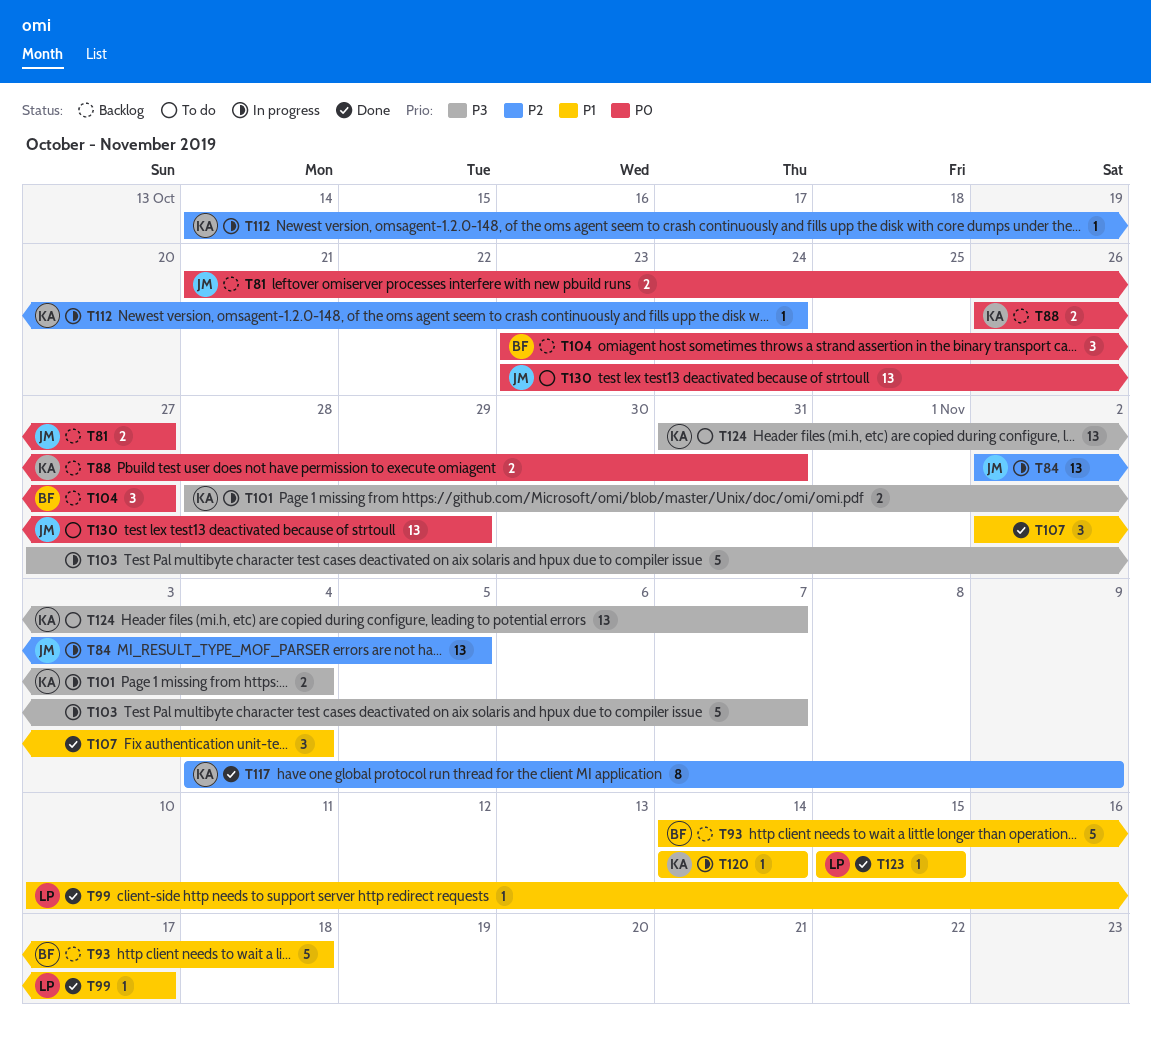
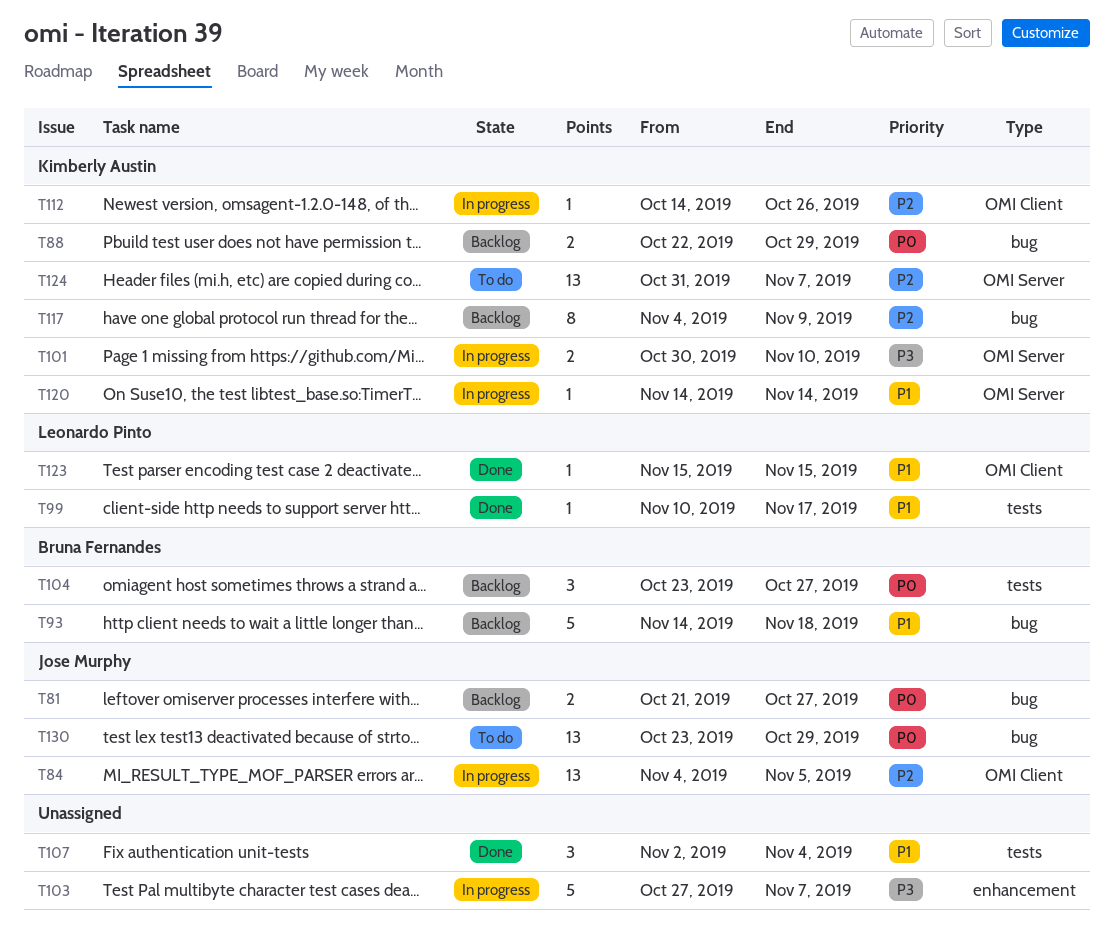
T84, start: Nov 2 -> Nov 4
T88, start: Oct 26 -> Oct 22
T88, due: Oct 31 -> Oct 29
T101, start: Oct 28 -> Oct 30
T101, due: Nov 4 -> Nov 10
T112, due: Oct 24 -> Oct 26
T117, status: Done -> Backlog
T124, priority: P3 -> P2

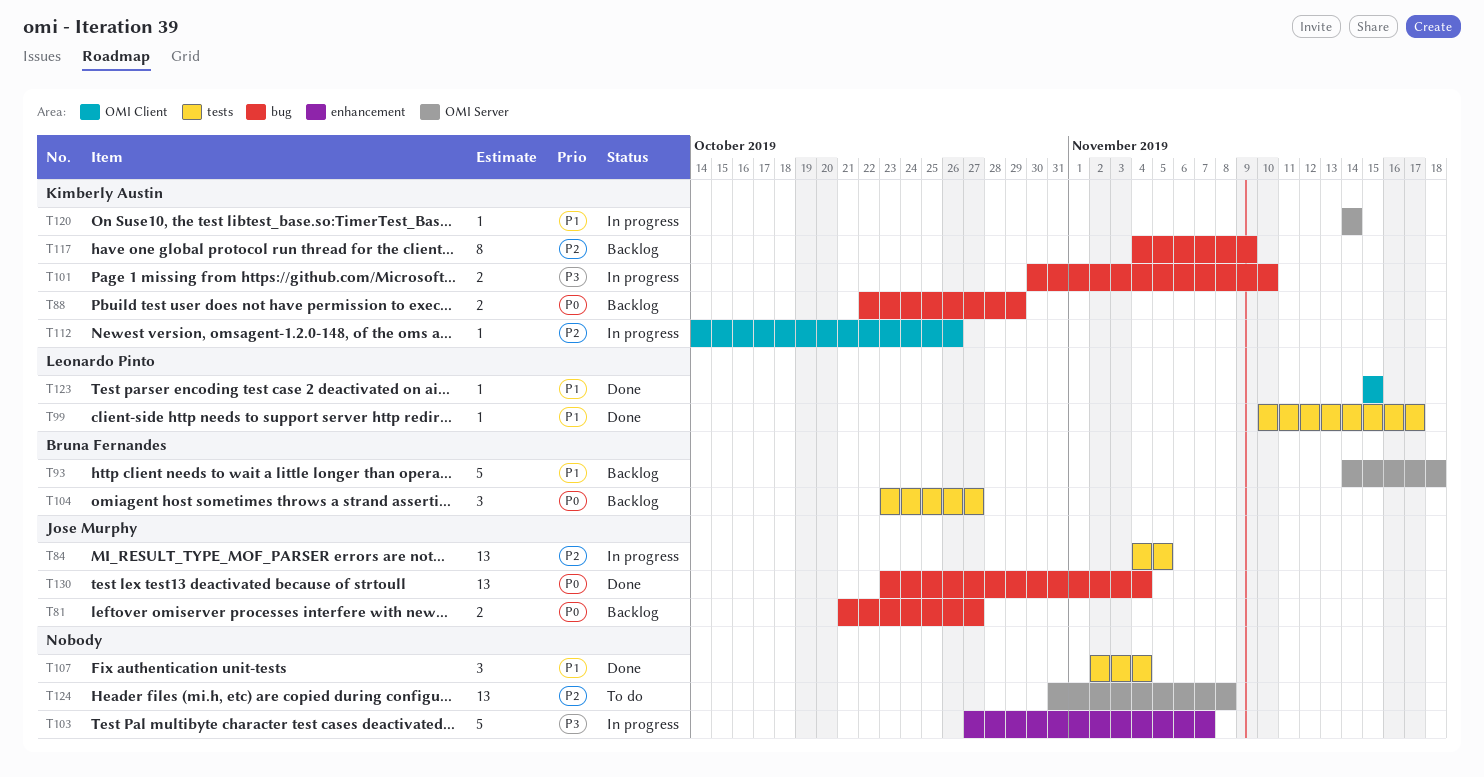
T84, label: OMI Client -> tests
T93, label: bug -> OMI Server
T101, label: OMI Server -> bug
T124, owner: Kimberly Austin -> none
T124, due: Nov 7 -> Nov 8
T130, status: To do -> Done
T130, due: Oct 29 -> Nov 4

